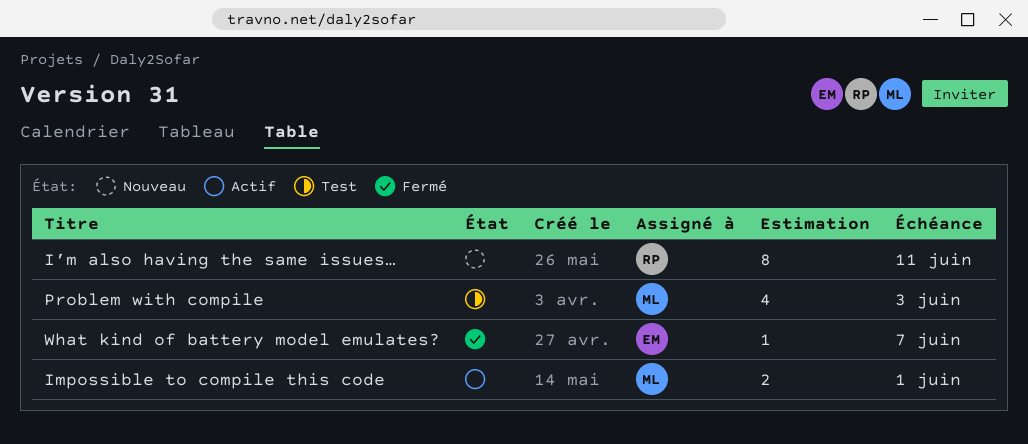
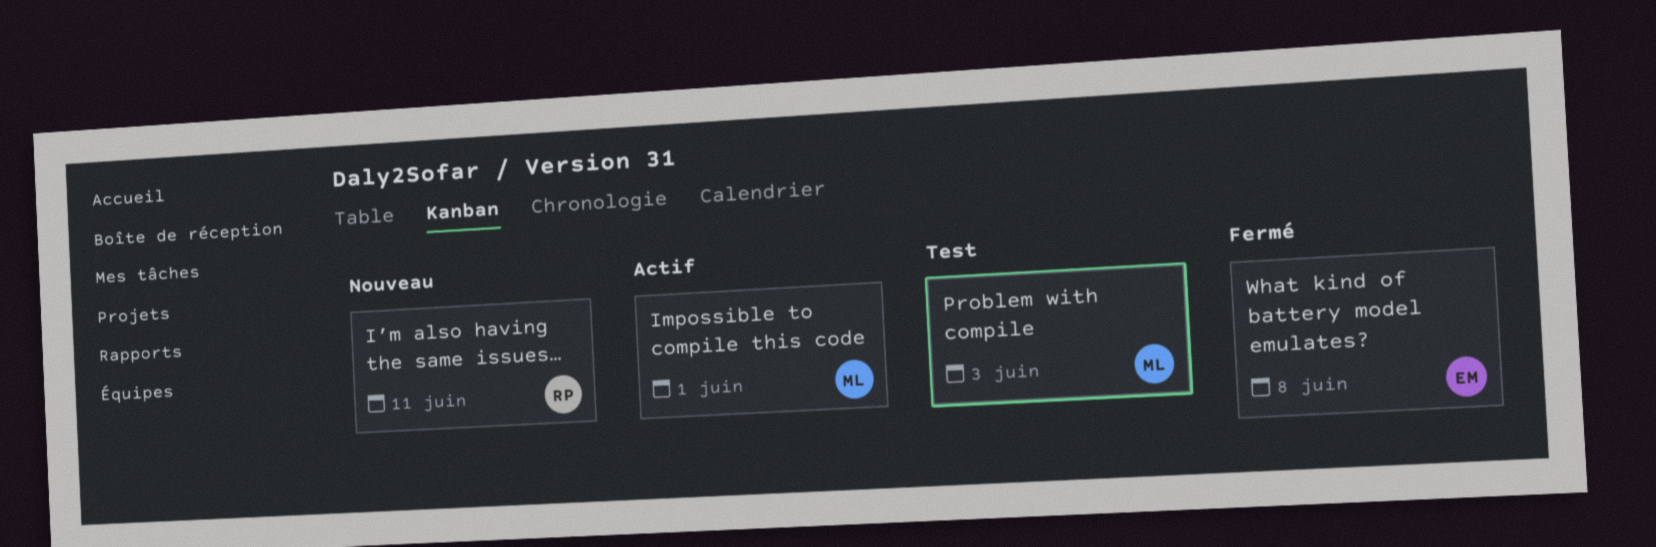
What kind of battery model emulates?, due: Jun 7 -> Jun 8

